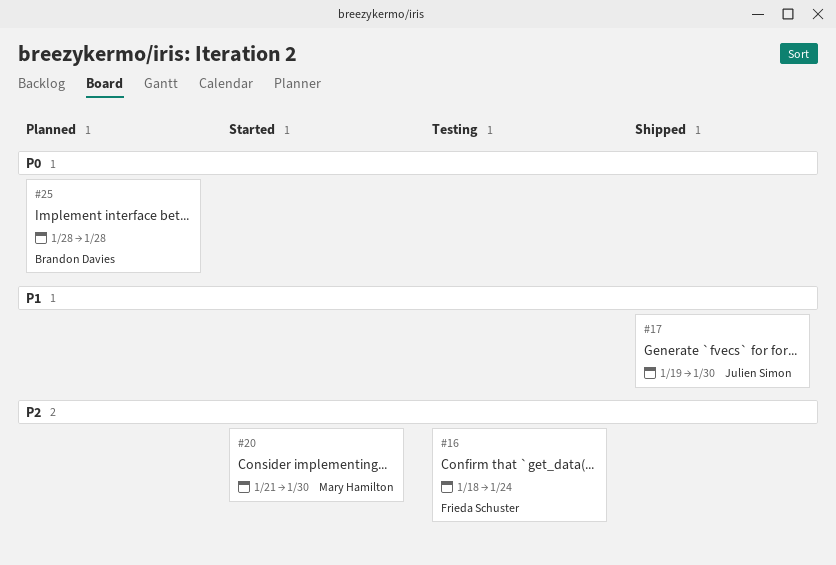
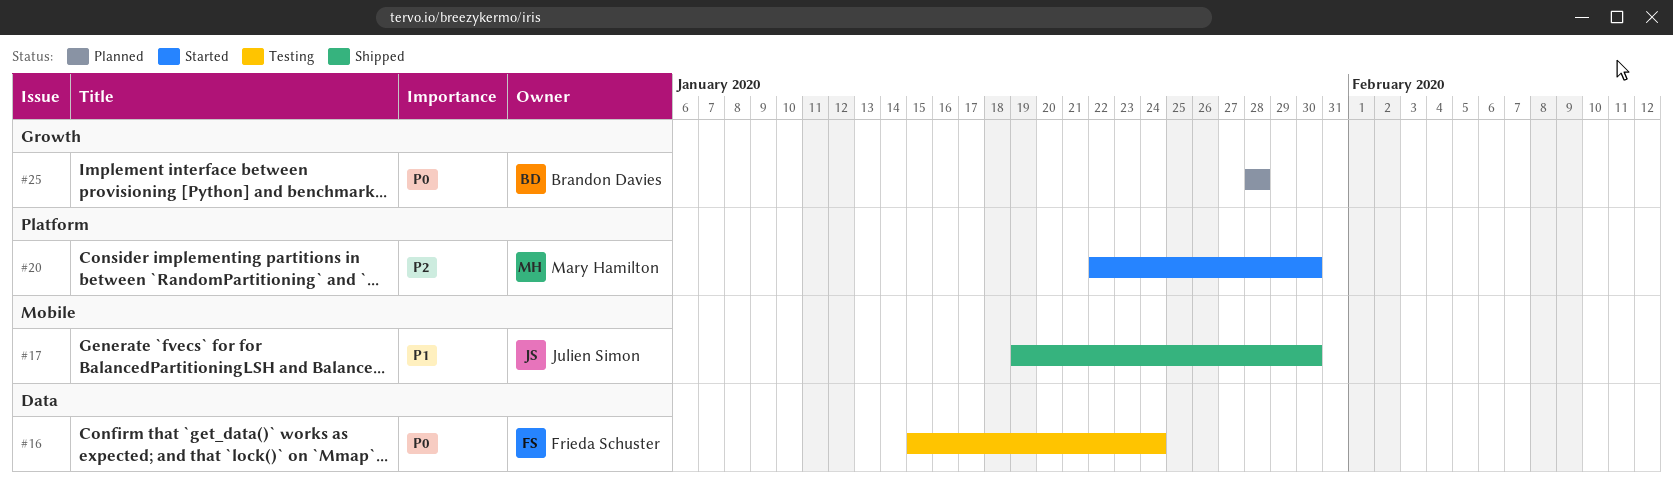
#16, priority: P2 -> P0
#16, start: Jan 18 -> Jan 15
#20, start: Jan 21 -> Jan 22

